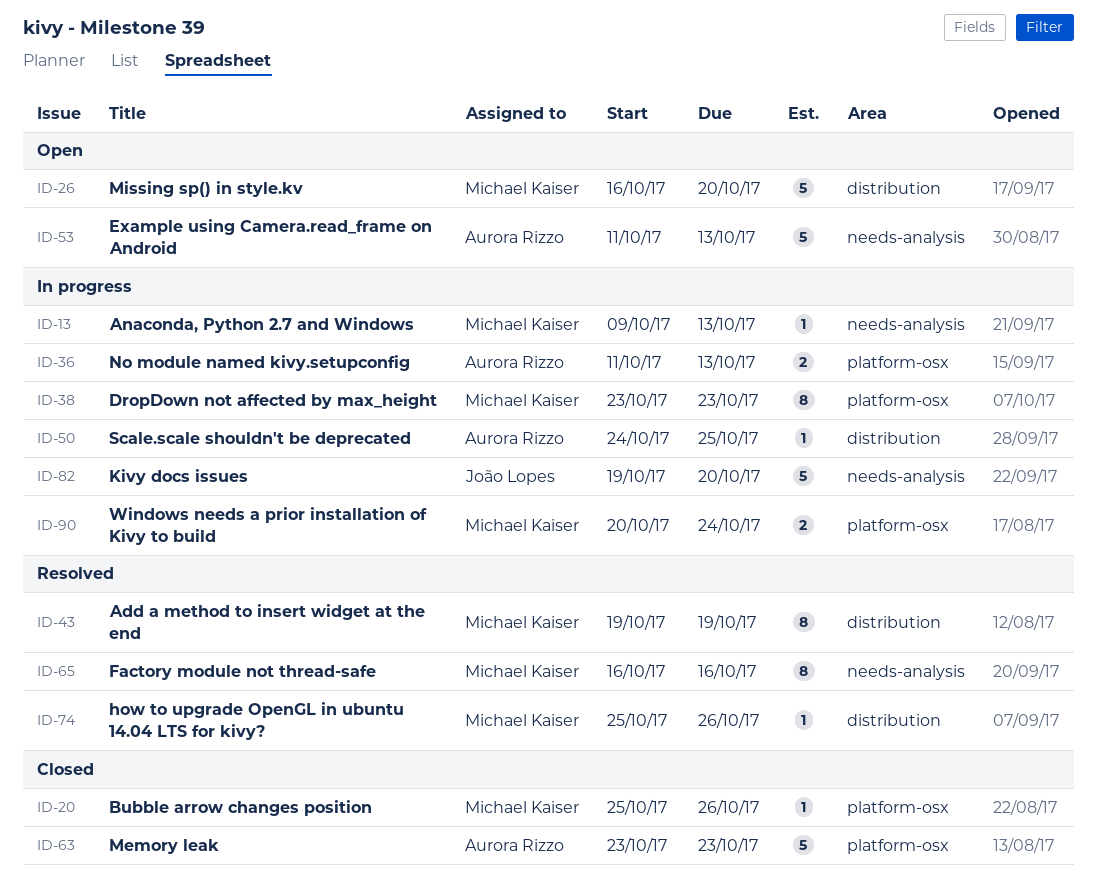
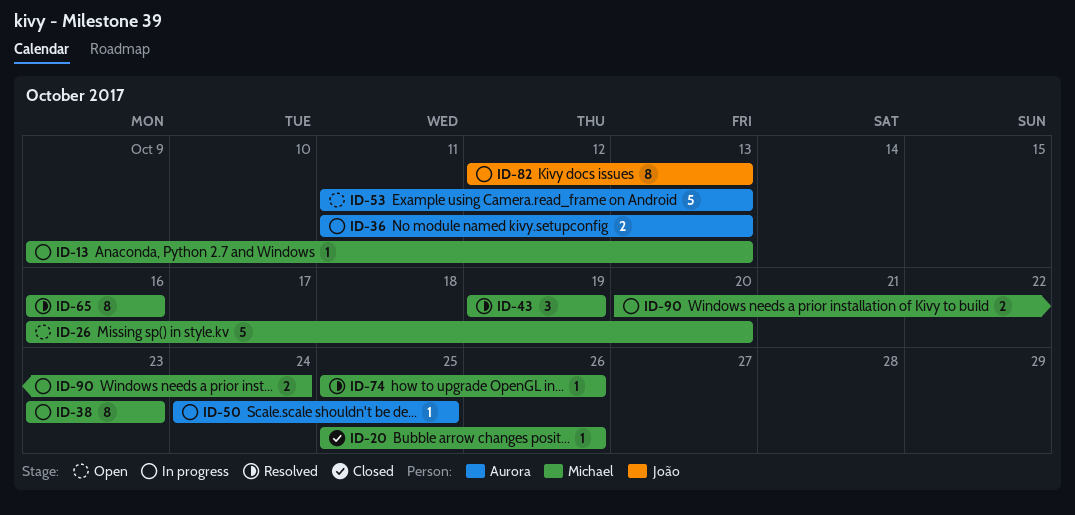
ID-43, estimate: 8 -> 3
ID-63: present -> none
ID-82, estimate: 5 -> 8
ID-82, start: Oct 19 -> Oct 12
ID-82, due: Oct 20 -> Oct 13

